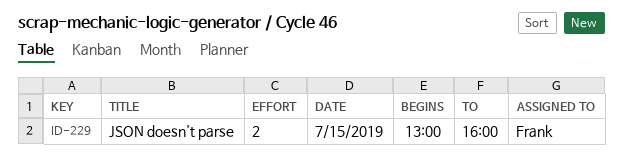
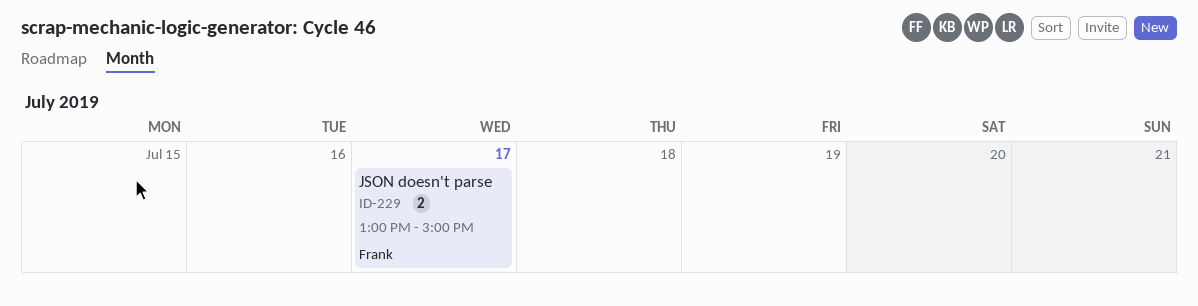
ID-229, day: Jul 15 -> Jul 17
ID-229, ends: 16:00 -> 15:00

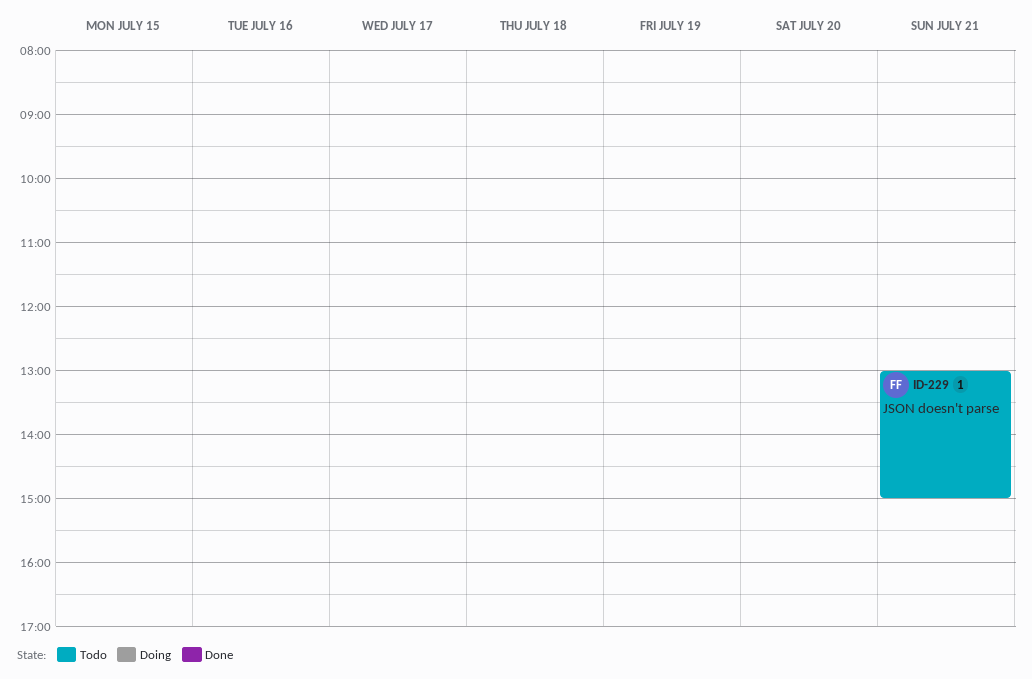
ID-229, estimate: 2 -> 1
ID-229, day: Jul 17 -> Jul 21

